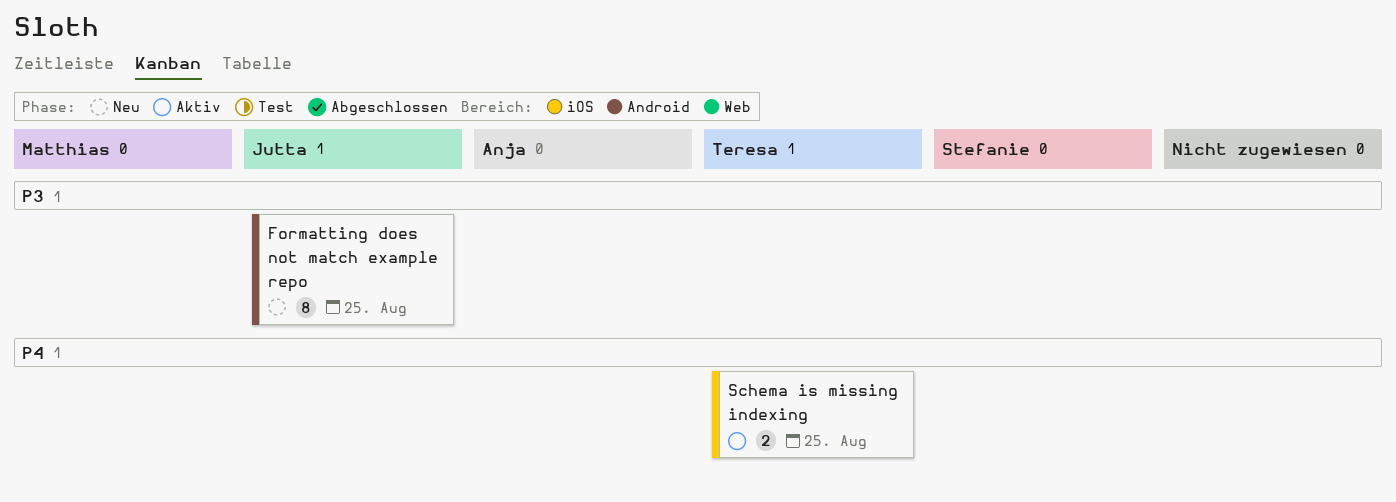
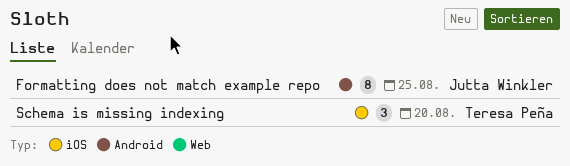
Schema is missing indexing, estimate: 2 -> 3
Schema is missing indexing, due: Aug 25 -> Aug 20

